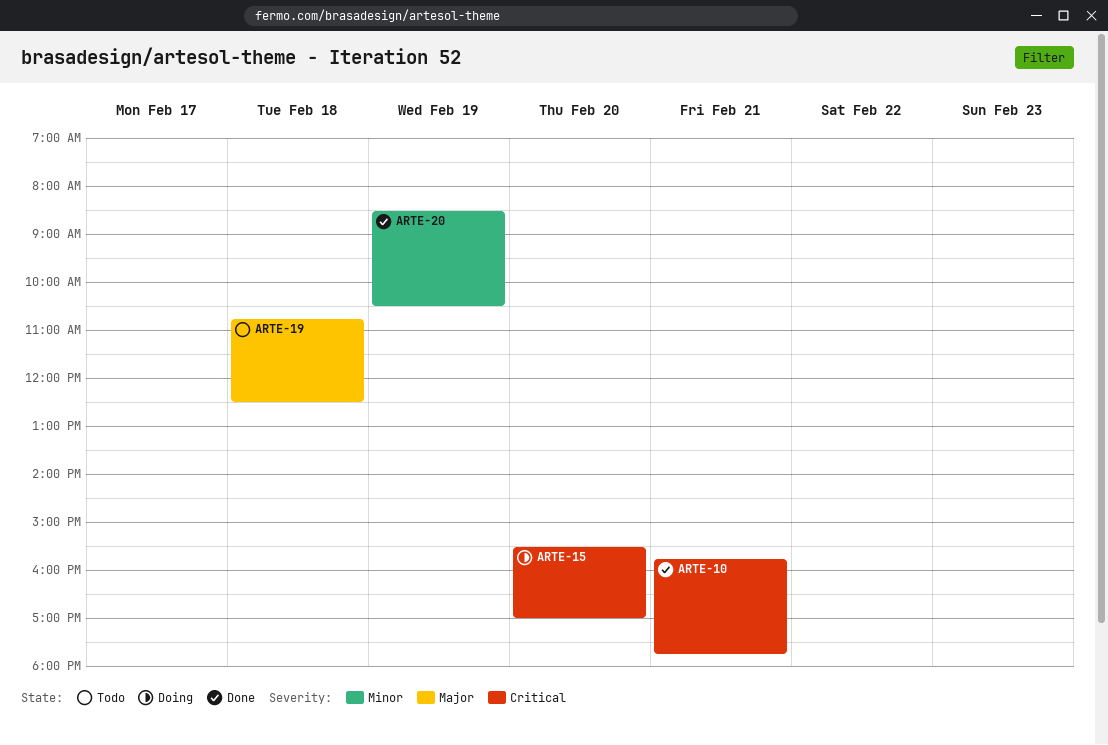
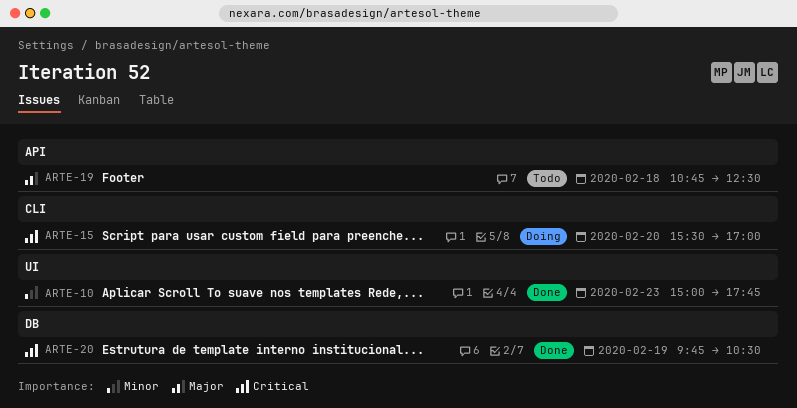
ARTE-10, priority: Critical -> Minor
ARTE-10, day: Feb 21 -> Feb 23
ARTE-10, begins: 15:45 -> 15:00
ARTE-20, priority: Minor -> Critical
ARTE-20, begins: 08:30 -> 09:45

